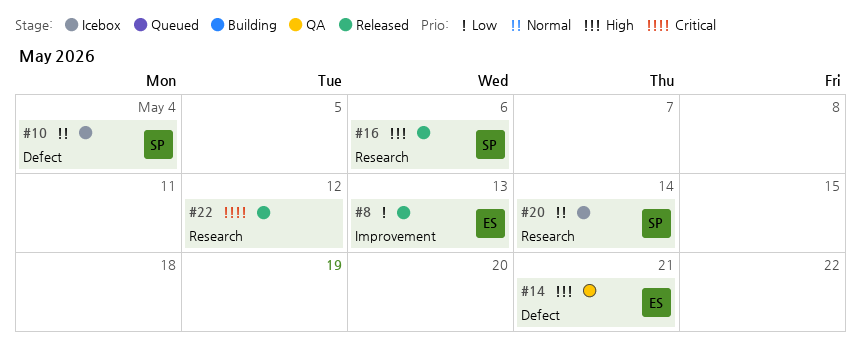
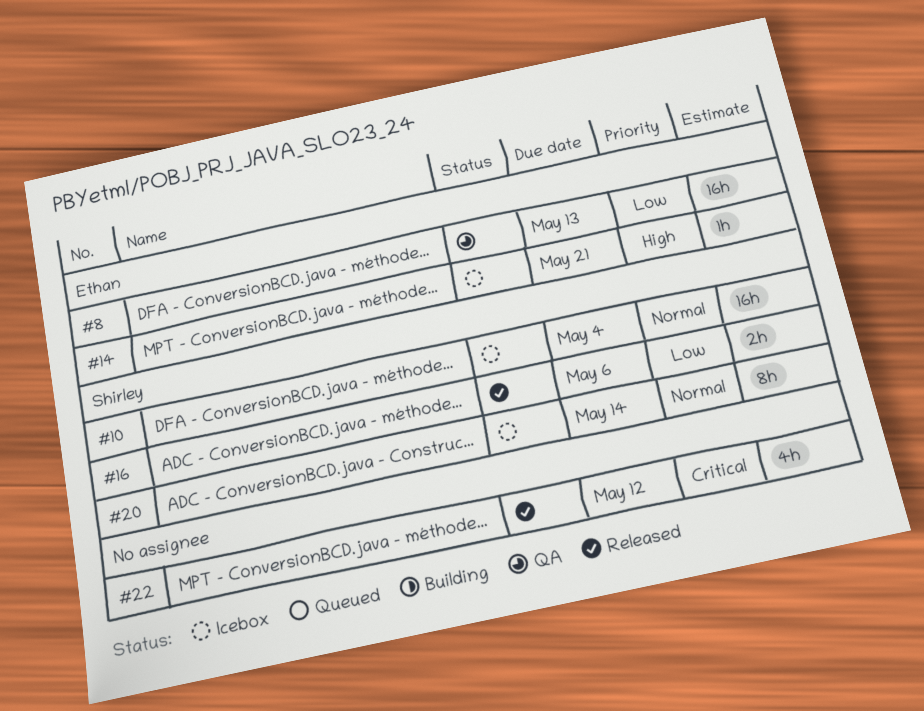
#8, status: Released -> QA
#14, status: QA -> Icebox
#16, priority: High -> Low

